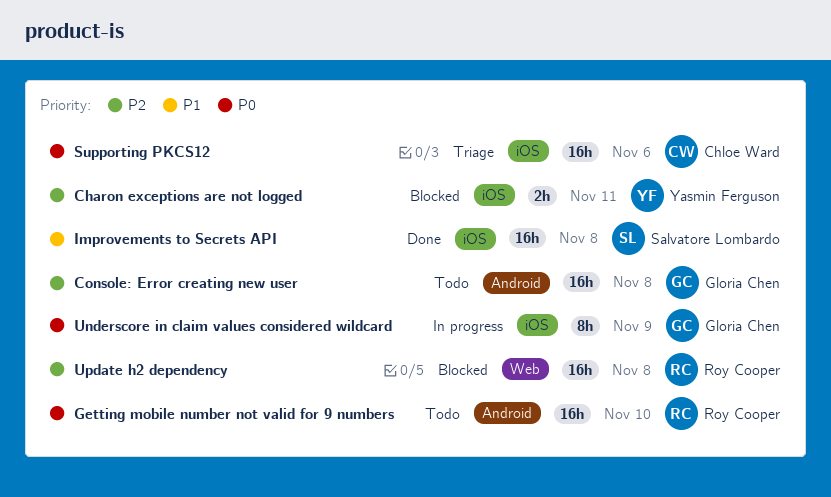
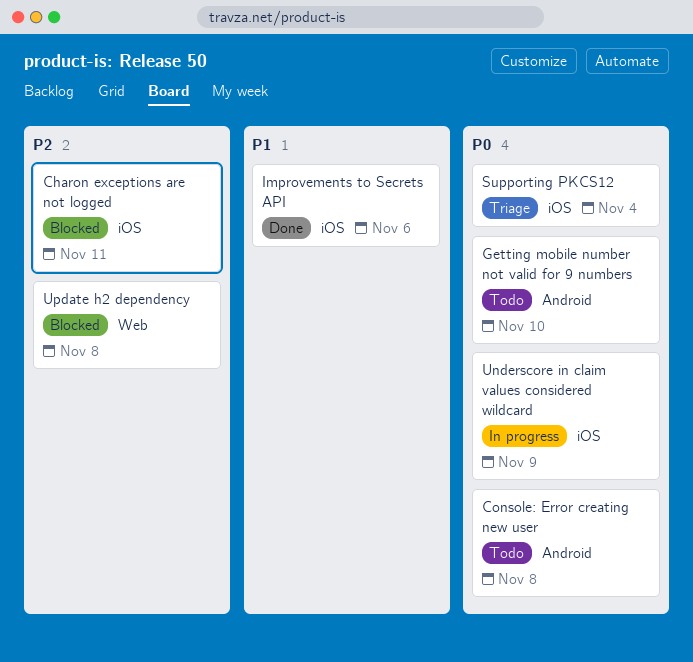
Console: Error creating new user, priority: P2 -> P0
Improvements to Secrets API, due: Nov 8 -> Nov 6
Supporting PKCS12, due: Nov 6 -> Nov 4

